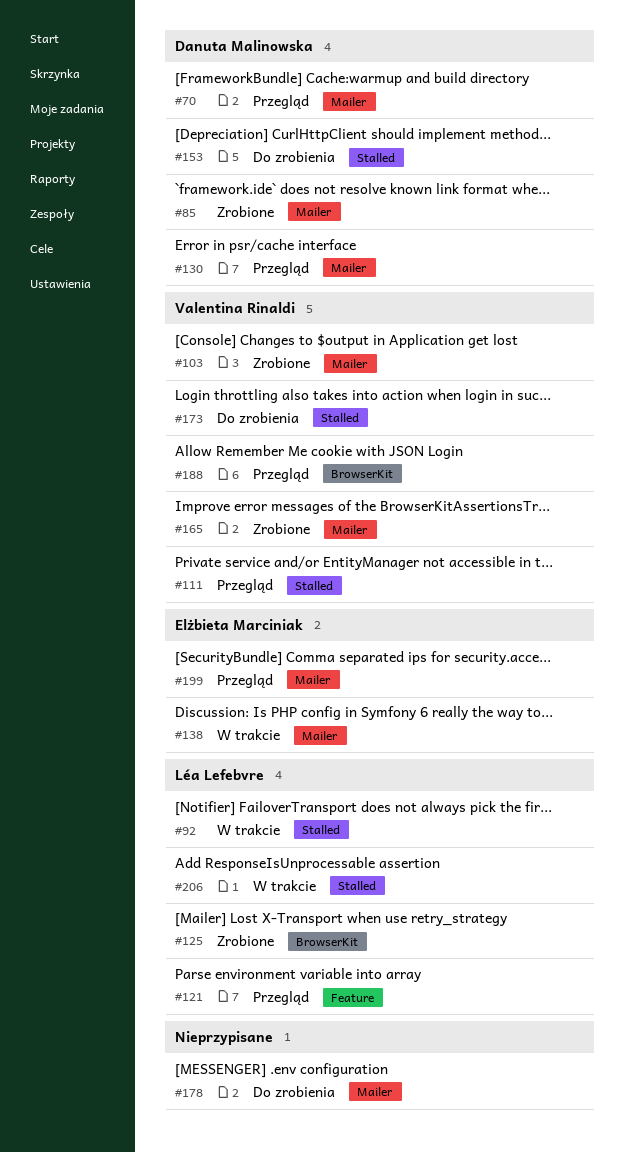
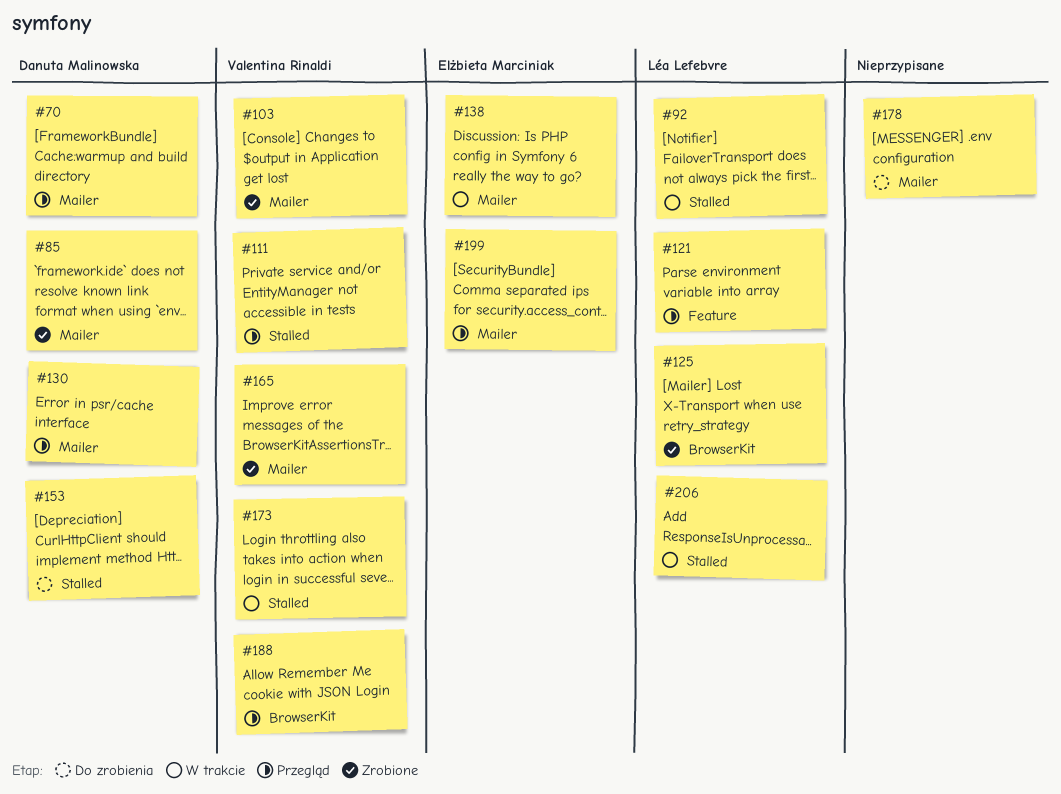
#173, status: Do zrobienia -> W trakcie

